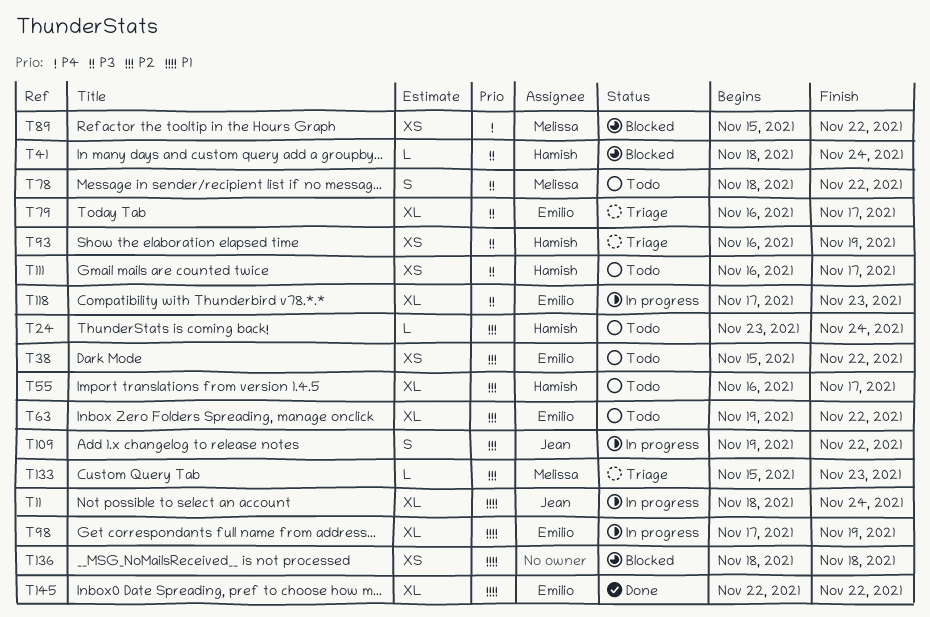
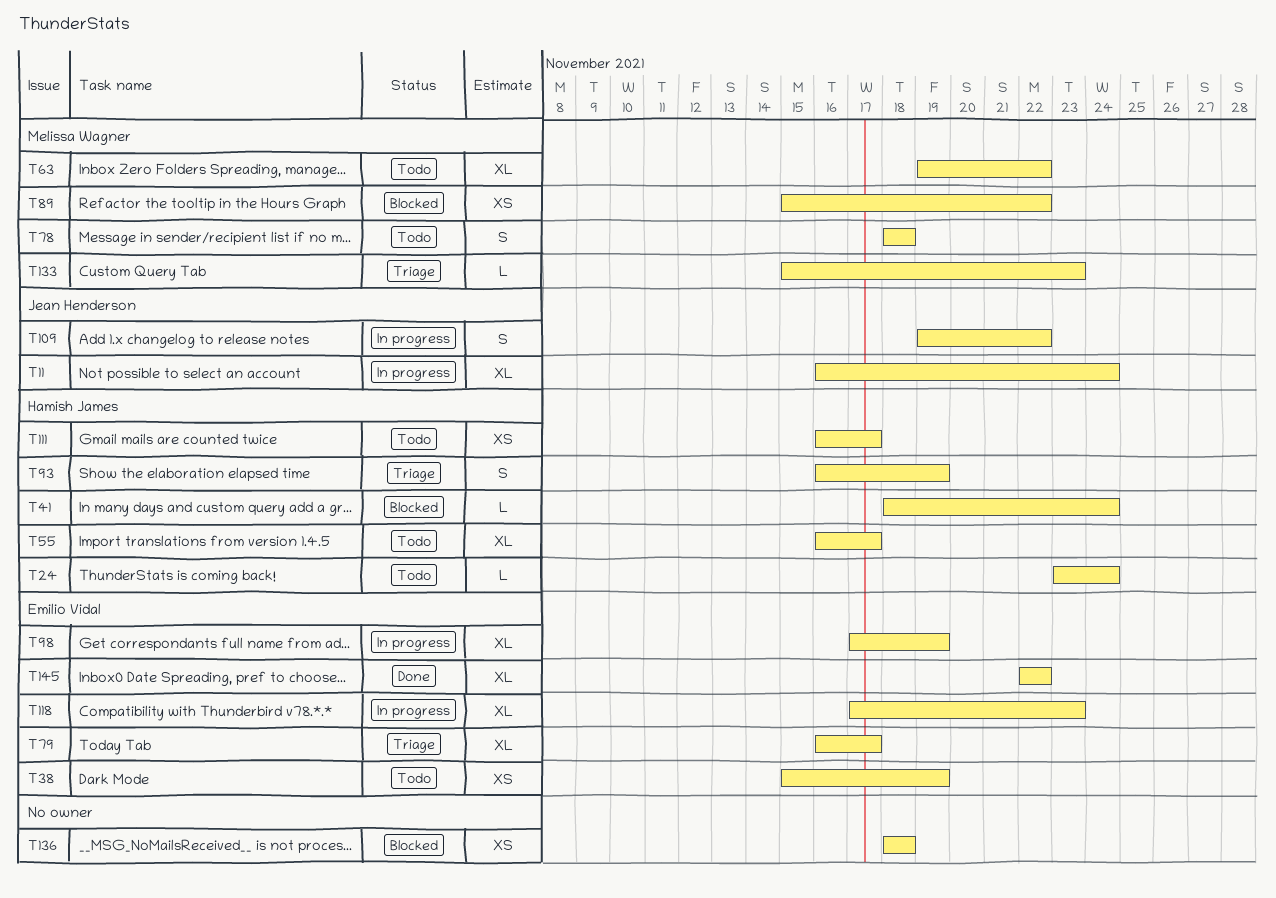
T11, start: Nov 18 -> Nov 16
T38, due: Nov 22 -> Nov 19
T63, owner: Emilio Vidal -> Melissa Wagner
T78, due: Nov 22 -> Nov 18
T93, estimate: XS -> S

